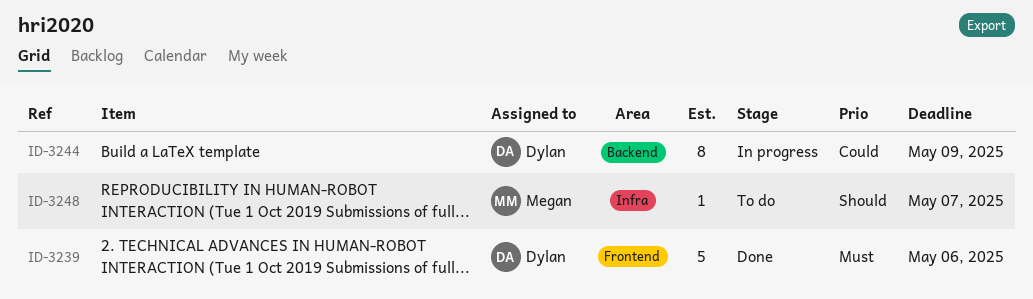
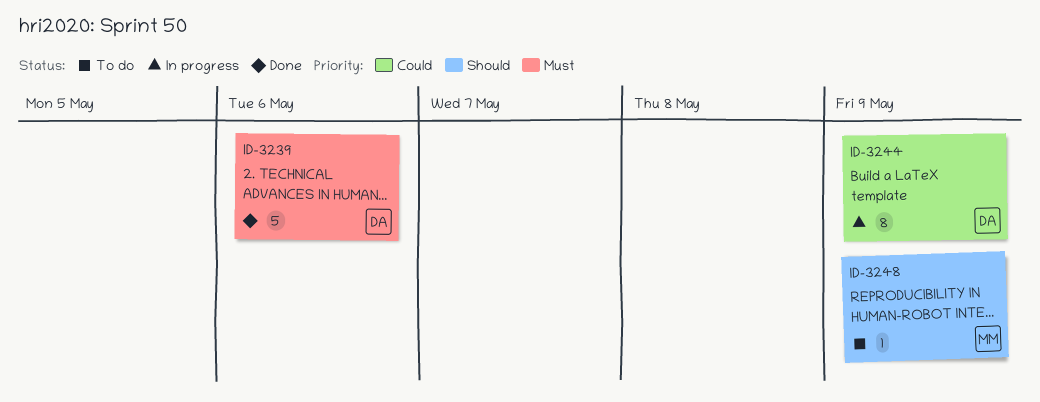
ID-3248, due: May 7 -> May 9

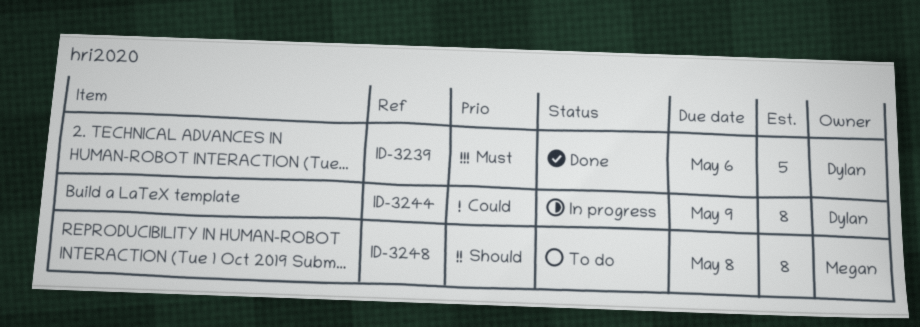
ID-3248, estimate: 1 -> 8
ID-3248, due: May 9 -> May 8

